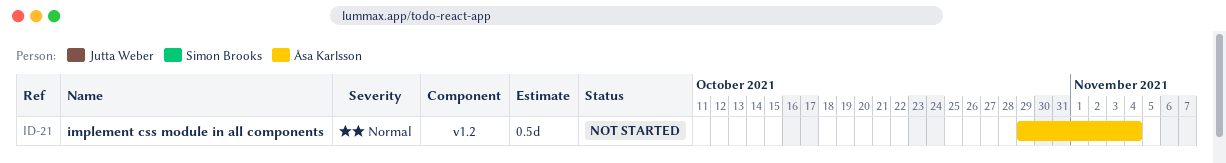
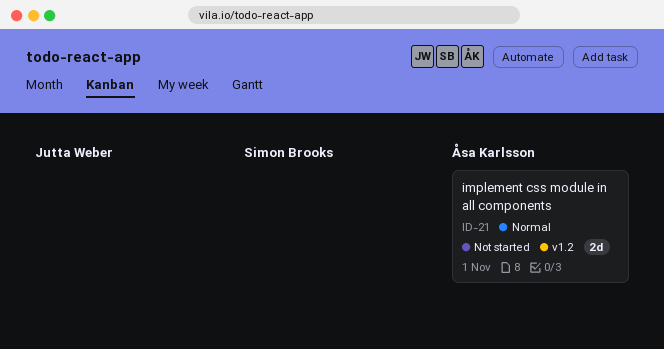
ID-21, estimate: 0.5d -> 2d
ID-21, due: Nov 4 -> Nov 1

